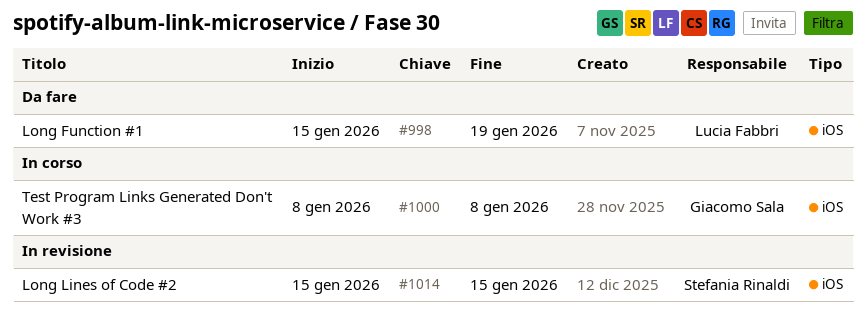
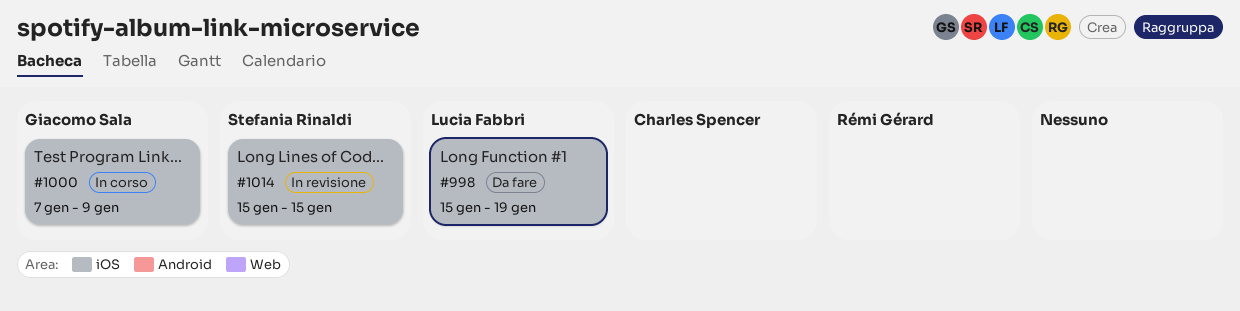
#1000, start: Jan 8 -> Jan 7
#1000, due: Jan 8 -> Jan 9

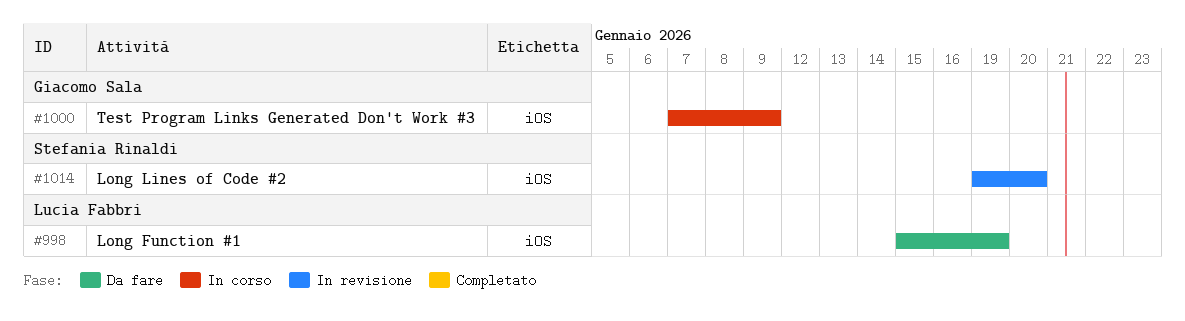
#1014, start: Jan 15 -> Jan 19
#1014, due: Jan 15 -> Jan 20

